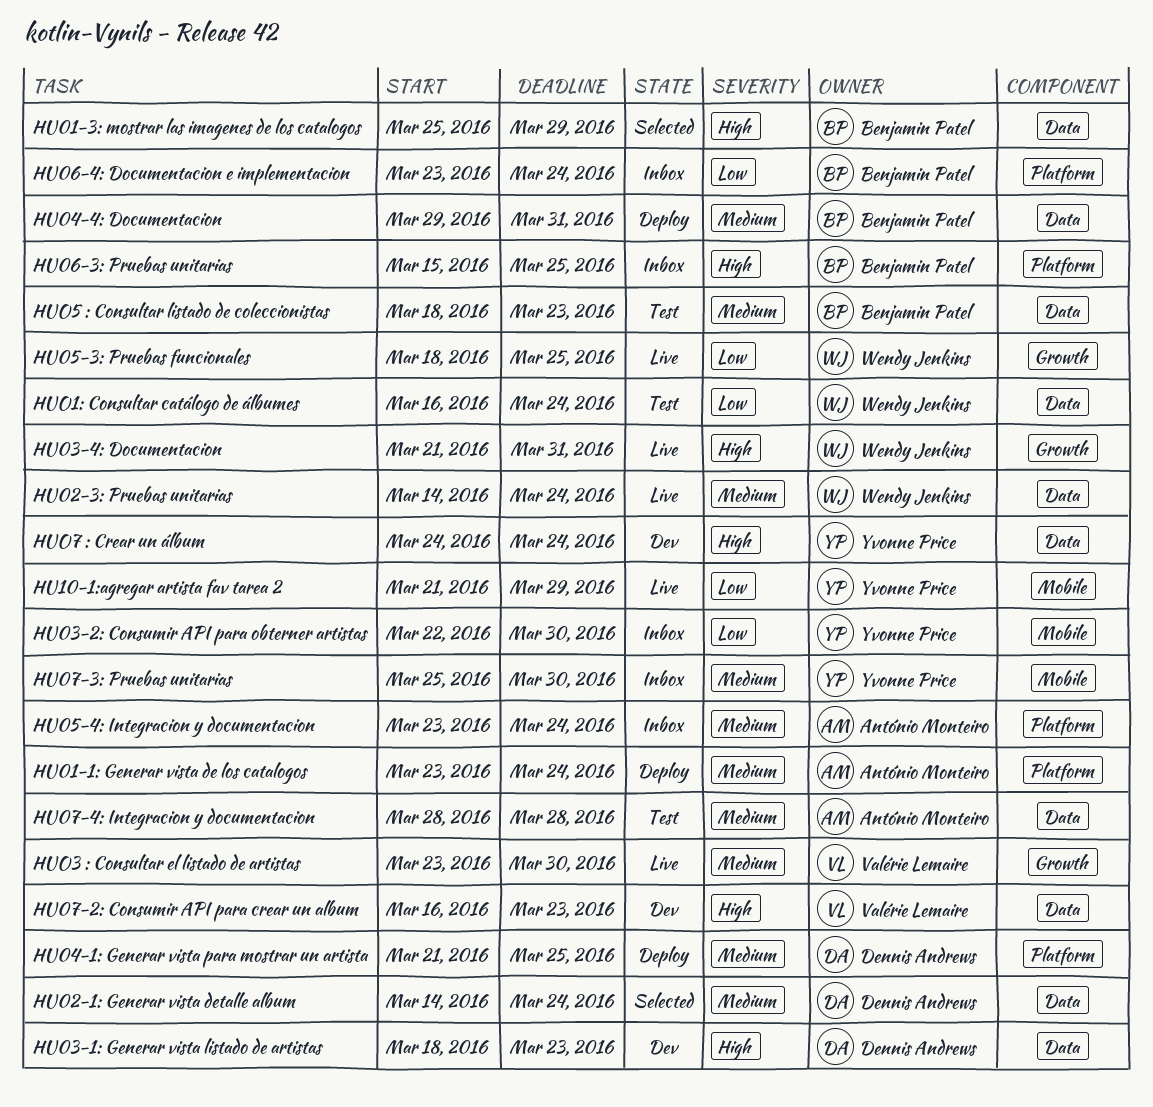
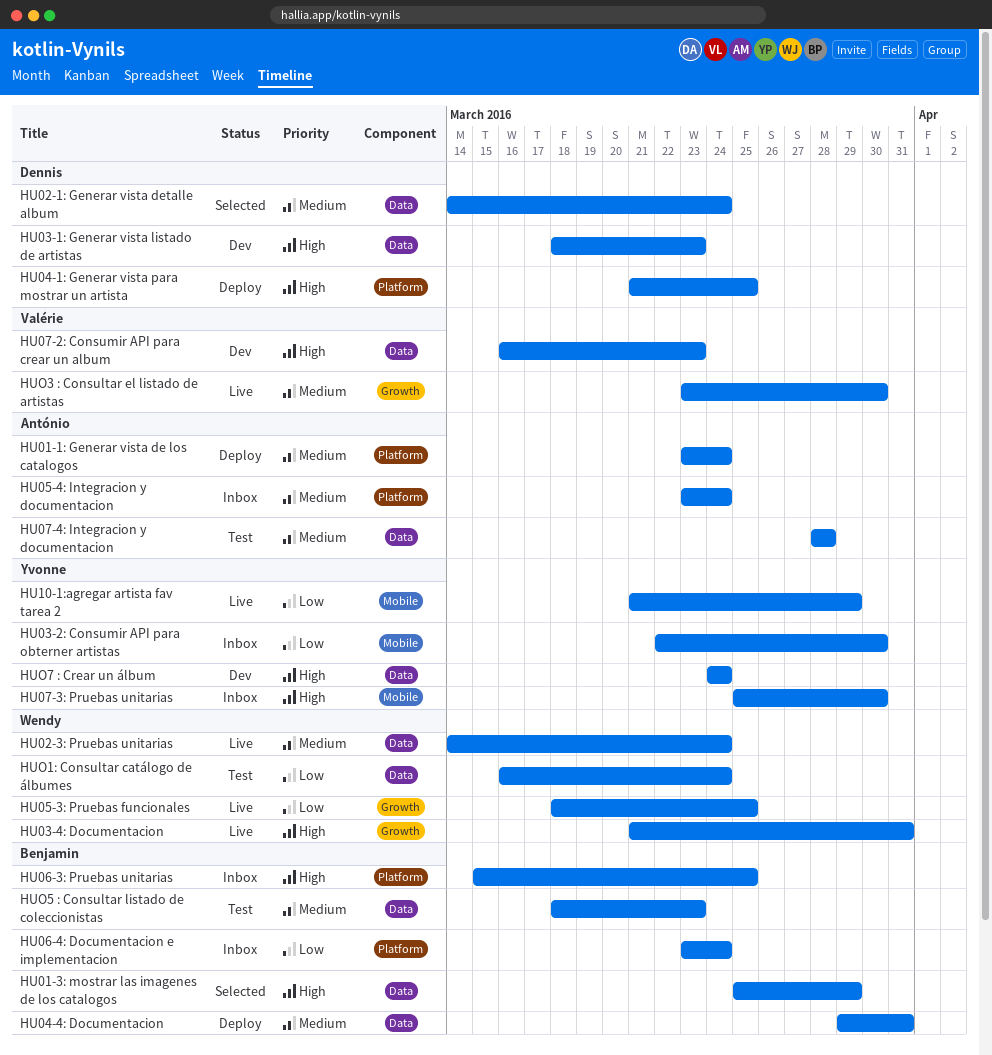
HU04-1: Generar vista para mostrar un artista, priority: Medium -> High
HU07-3: Pruebas unitarias, priority: Medium -> High

